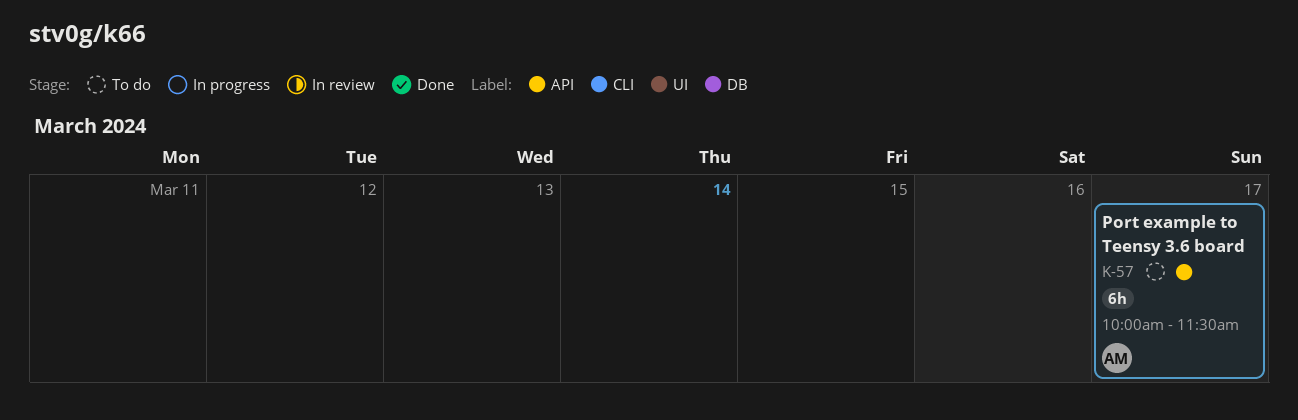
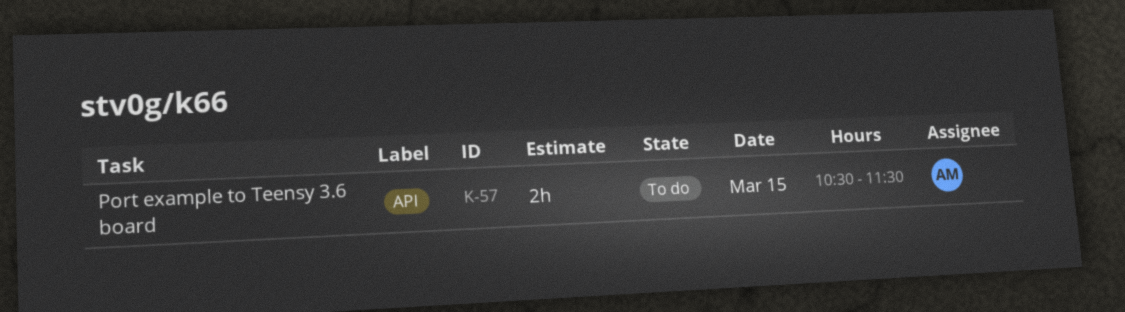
K-57, estimate: 6h -> 2h
K-57, day: Mar 17 -> Mar 15
K-57, begins: 10:00 -> 10:30

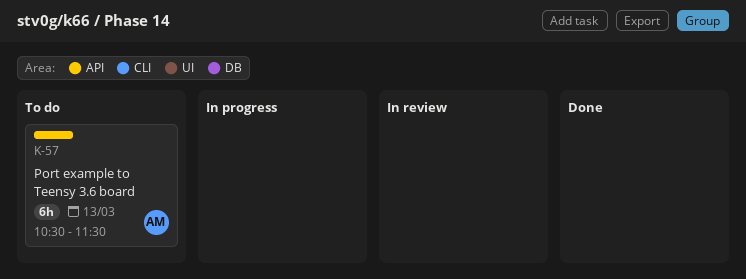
K-57, estimate: 2h -> 6h
K-57, day: Mar 15 -> Mar 13

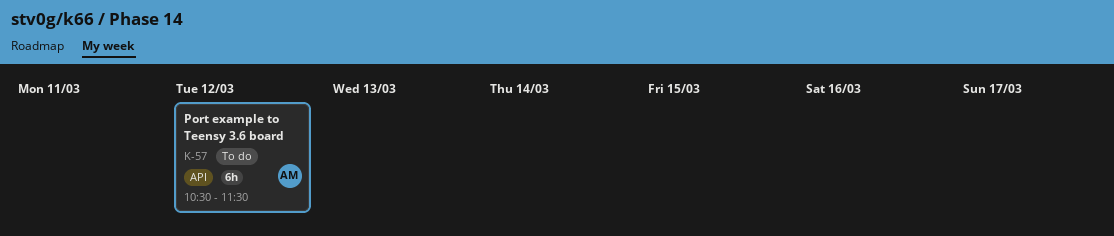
K-57, day: Mar 13 -> Mar 12

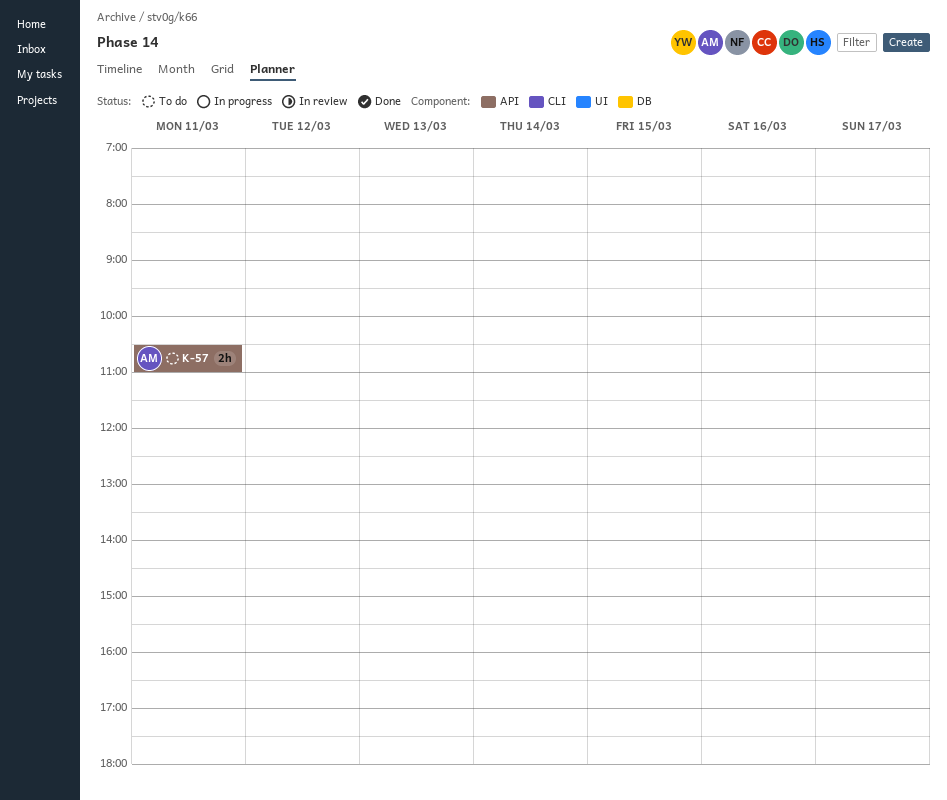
K-57, estimate: 6h -> 2h
K-57, day: Mar 12 -> Mar 11
K-57, ends: 11:30 -> 11:00

